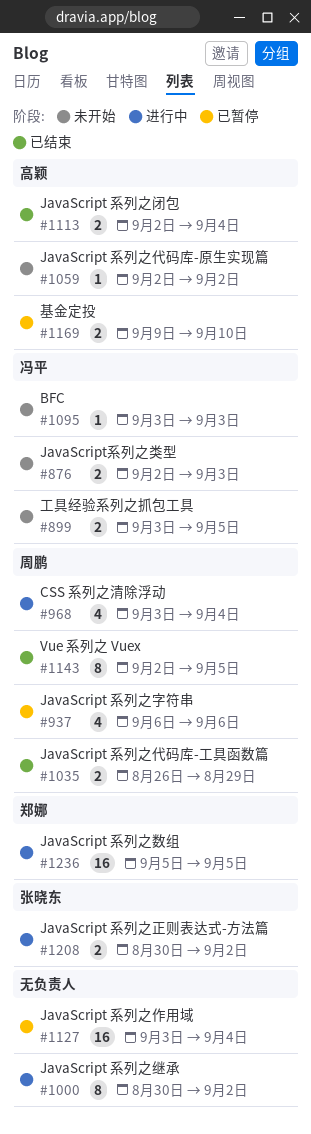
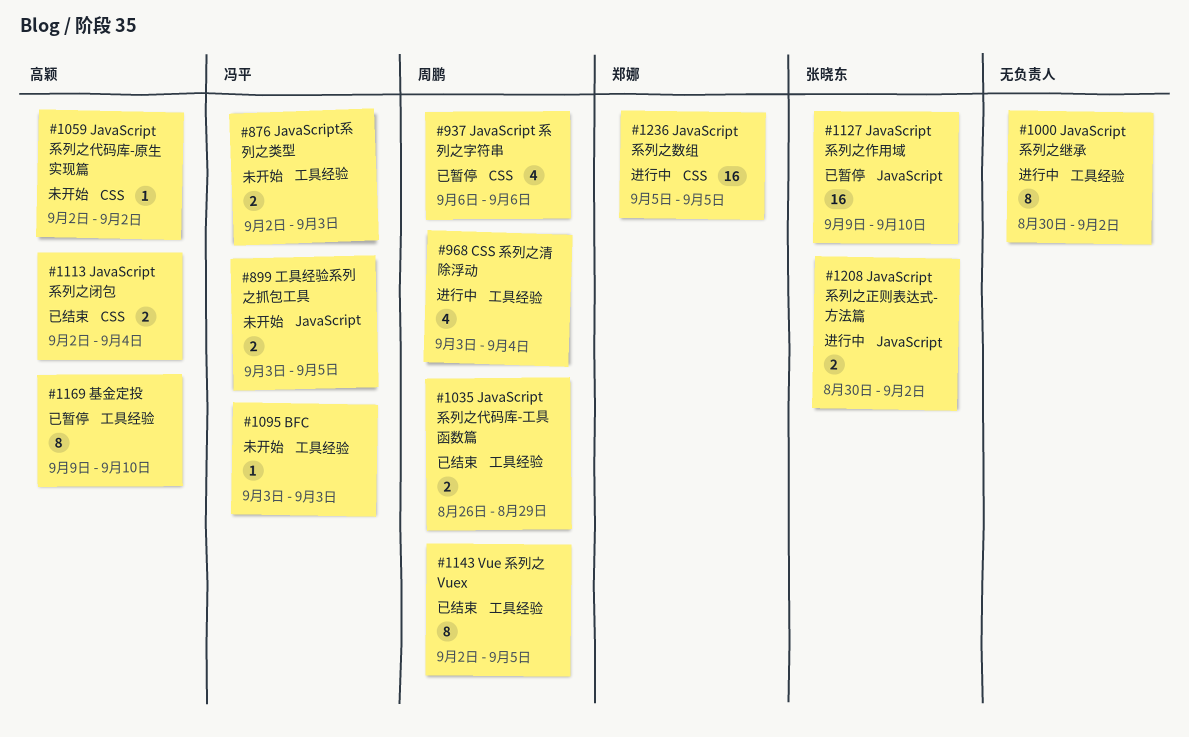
#1127, owner: none -> 张晓东
#1127, start: Sep 3 -> Sep 9
#1127, due: Sep 4 -> Sep 10
#1169, estimate: 2 -> 8

